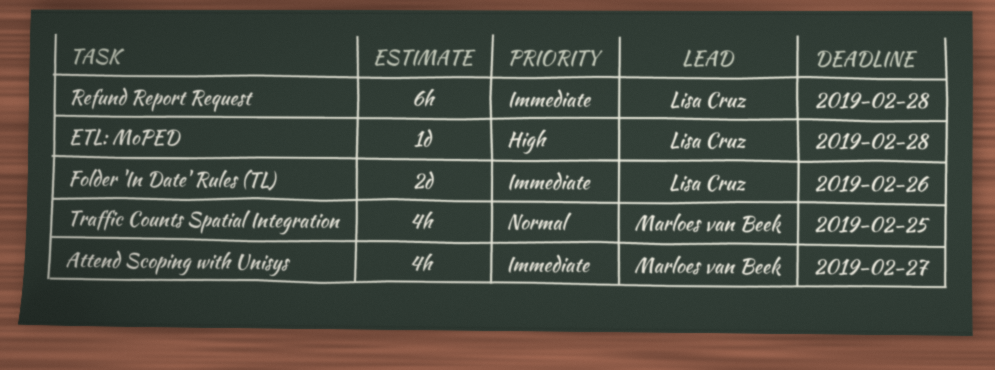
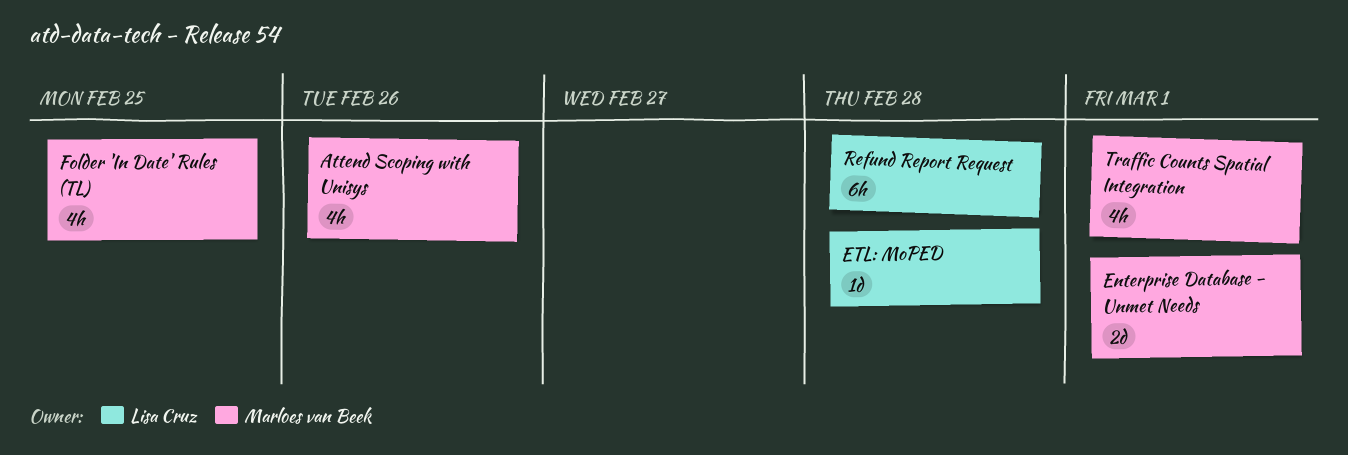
Attend Scoping with Unisys, due: Feb 27 -> Feb 26
Enterprise Database - Unmet Needs: none -> present
Folder 'In Date' Rules (TL), owner: Lisa Cruz -> Marloes van Beek
Folder 'In Date' Rules (TL), estimate: 2d -> 4h
Folder 'In Date' Rules (TL), due: Feb 26 -> Feb 25
Traffic Counts Spatial Integration, due: Feb 25 -> Mar 1

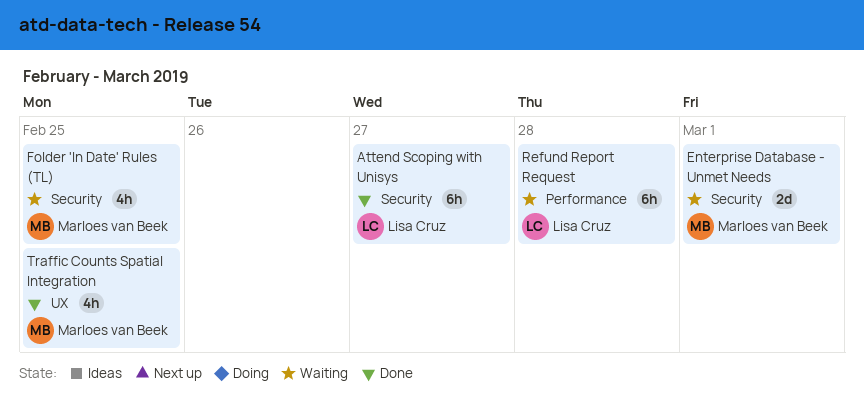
Attend Scoping with Unisys, owner: Marloes van Beek -> Lisa Cruz
Attend Scoping with Unisys, estimate: 4h -> 6h
Attend Scoping with Unisys, due: Feb 26 -> Feb 27
ETL: MoPED: present -> none
Traffic Counts Spatial Integration, due: Mar 1 -> Feb 25

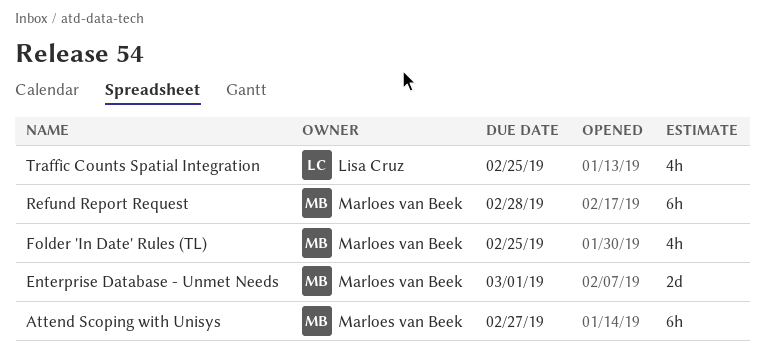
Attend Scoping with Unisys, owner: Lisa Cruz -> Marloes van Beek
Refund Report Request, owner: Lisa Cruz -> Marloes van Beek
Traffic Counts Spatial Integration, owner: Marloes van Beek -> Lisa Cruz

